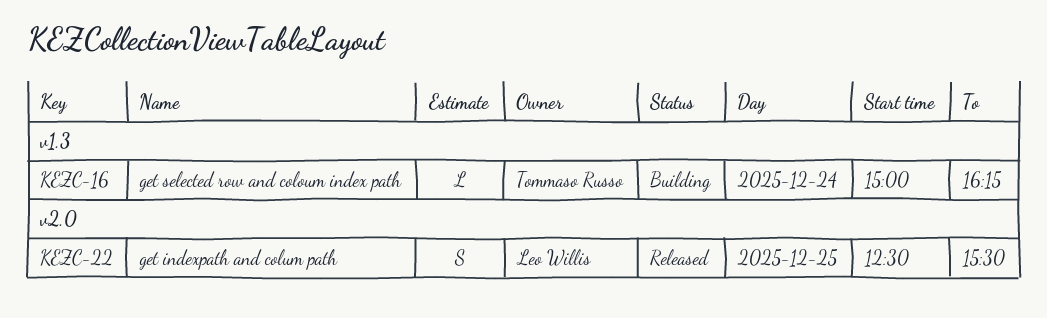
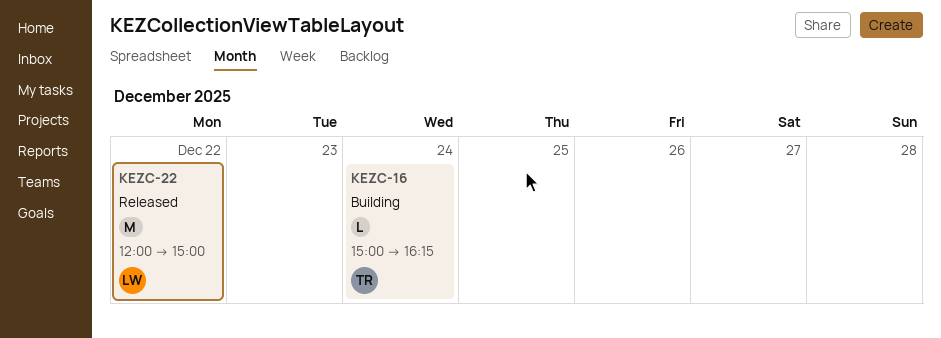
KEZC-22, estimate: S -> M
KEZC-22, day: Dec 25 -> Dec 22
KEZC-22, begins: 12:30 -> 12:00
KEZC-22, ends: 15:30 -> 15:00

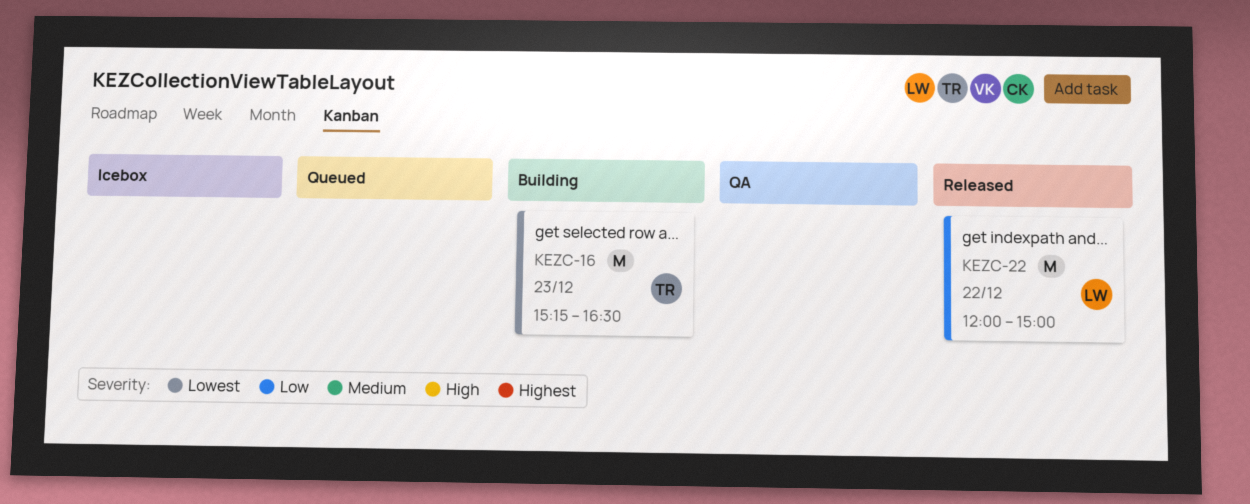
KEZC-16, estimate: L -> M
KEZC-16, day: Dec 24 -> Dec 23
KEZC-16, begins: 15:00 -> 15:15
KEZC-16, ends: 16:15 -> 16:30

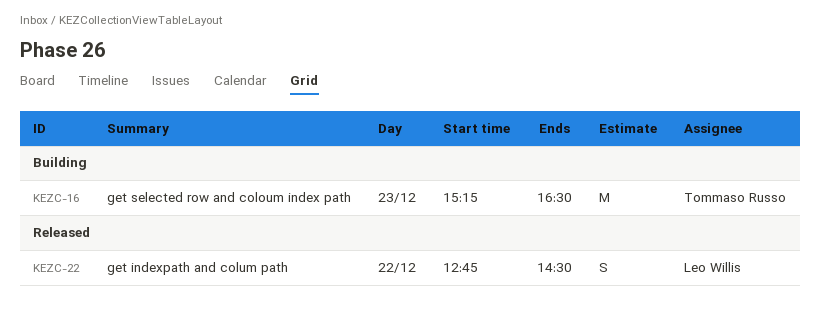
KEZC-22, estimate: M -> S
KEZC-22, begins: 12:00 -> 12:45
KEZC-22, ends: 15:00 -> 14:30

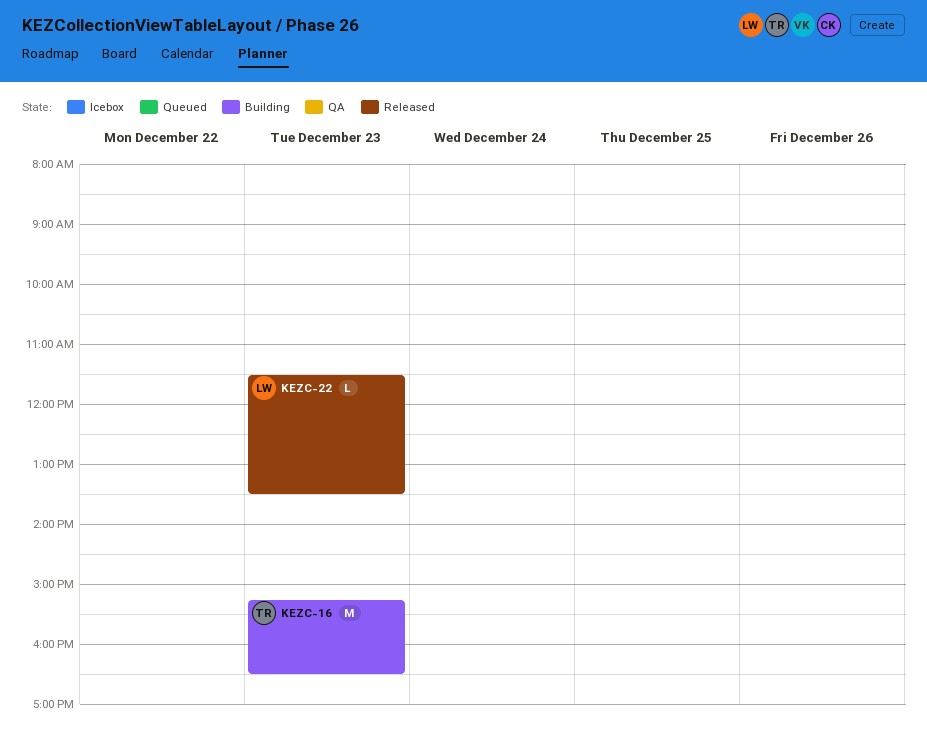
KEZC-22, estimate: S -> L
KEZC-22, day: Dec 22 -> Dec 23
KEZC-22, begins: 12:45 -> 11:30
KEZC-22, ends: 14:30 -> 13:30

